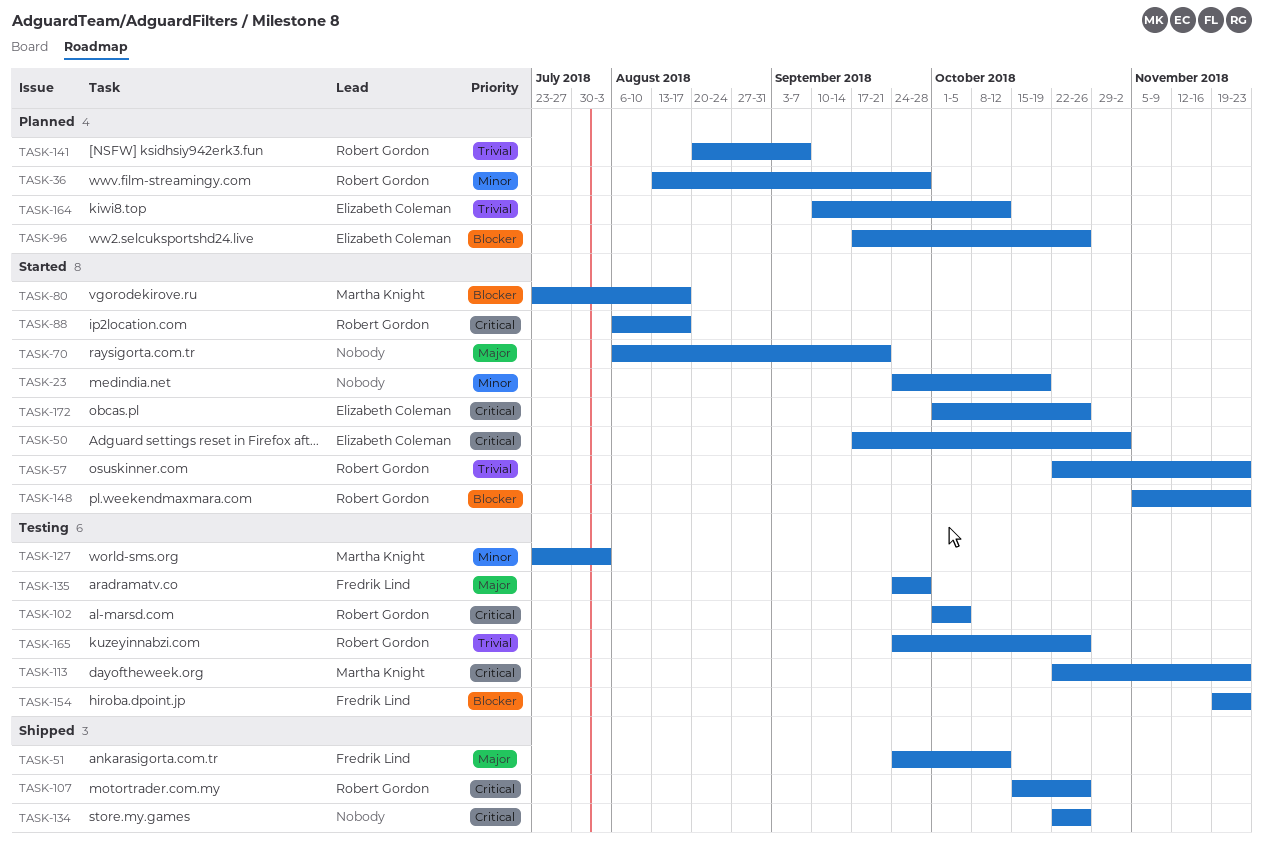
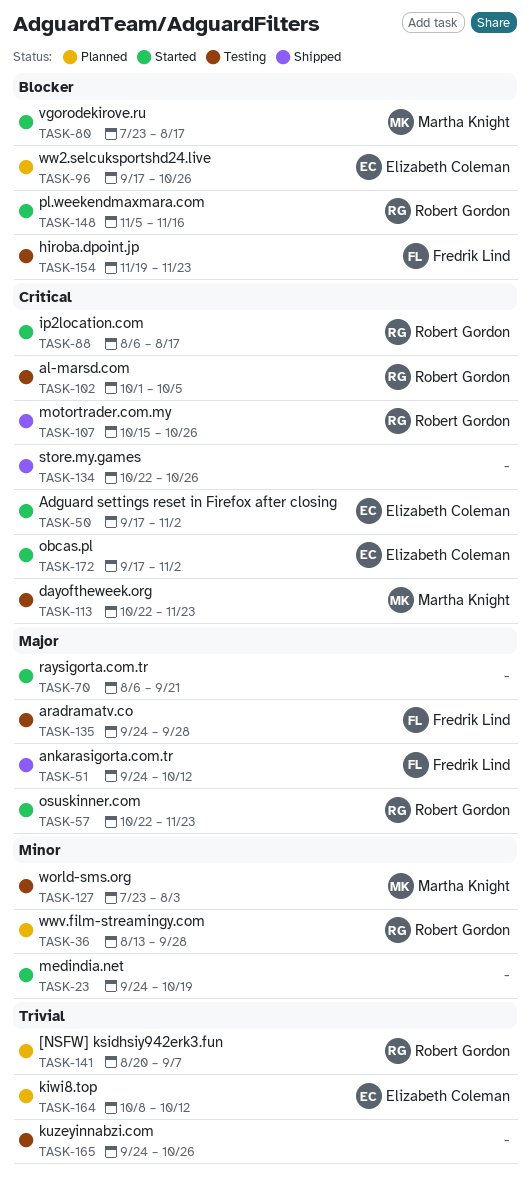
TASK-57, priority: Trivial -> Major
TASK-148, due: Nov 23 -> Nov 16
TASK-164, start: Sep 10 -> Oct 8
TASK-165, owner: Robert Gordon -> none
TASK-172, start: Oct 1 -> Sep 17
TASK-172, due: Oct 26 -> Nov 2

